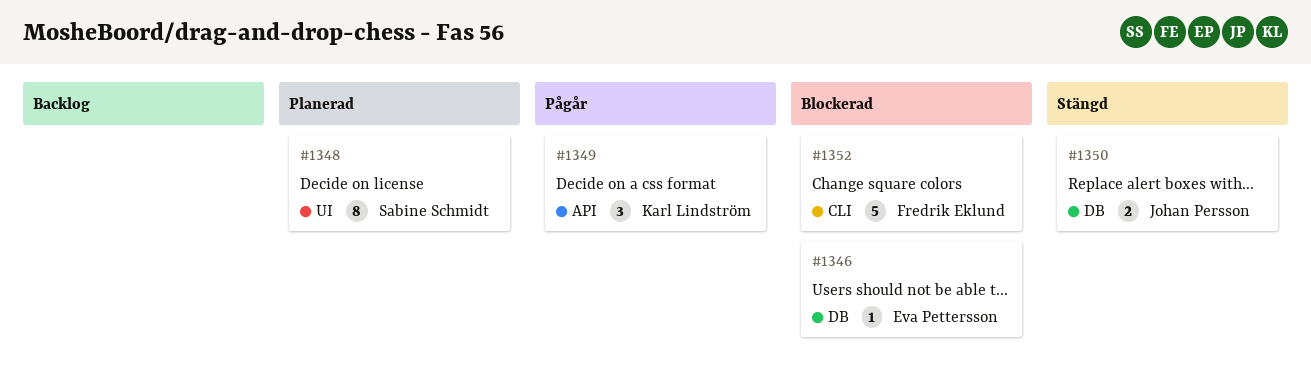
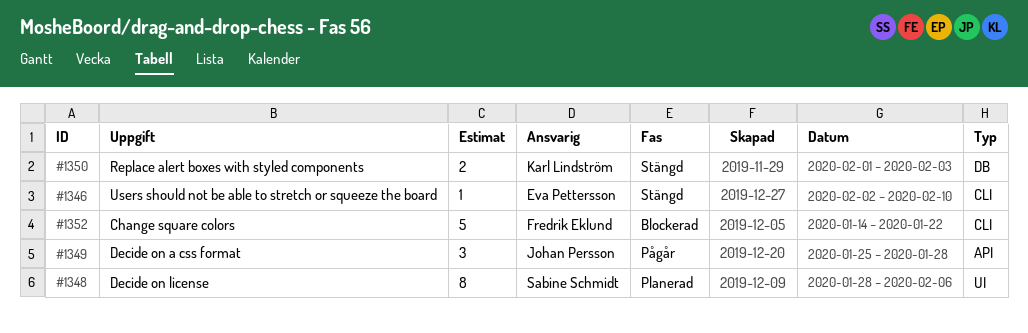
#1346, status: Blockerad -> Stängd
#1346, label: DB -> CLI
#1349, owner: Karl Lindström -> Johan Persson
#1350, owner: Johan Persson -> Karl Lindström

